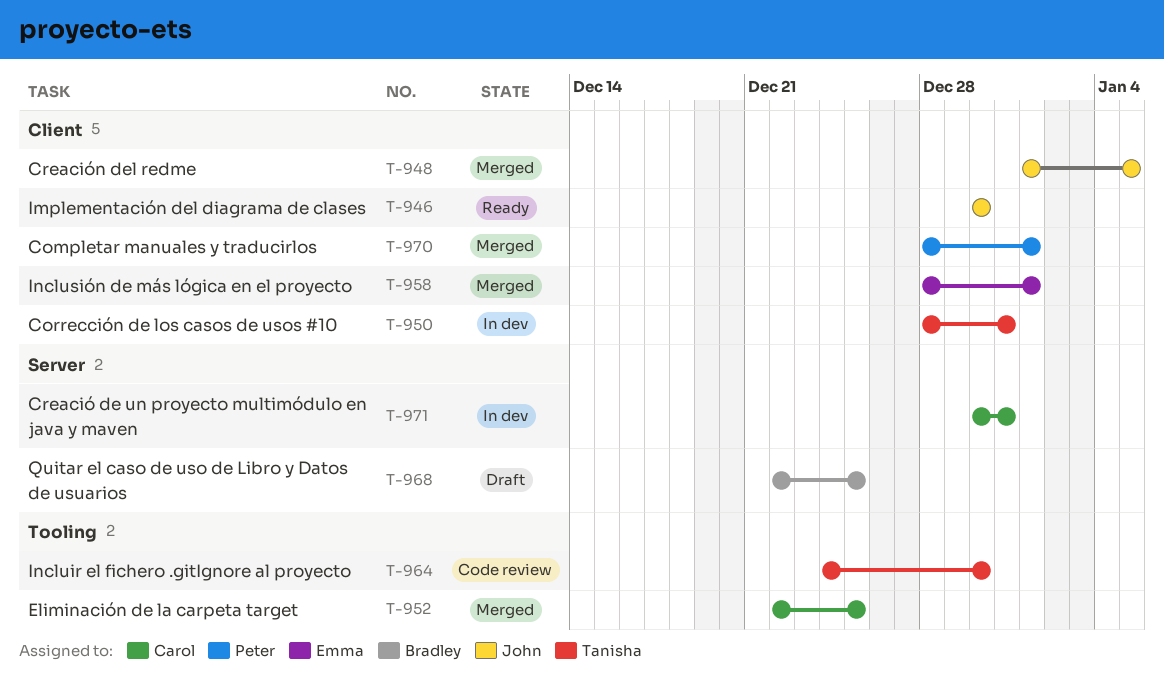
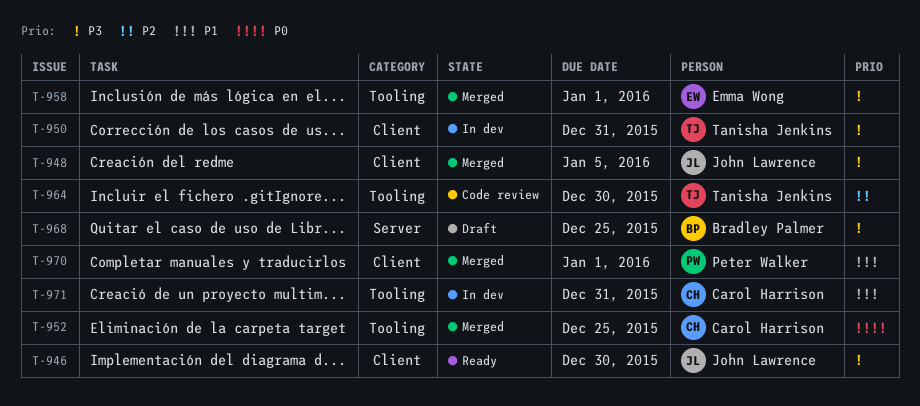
T-958, label: Client -> Tooling
T-971, label: Server -> Tooling

